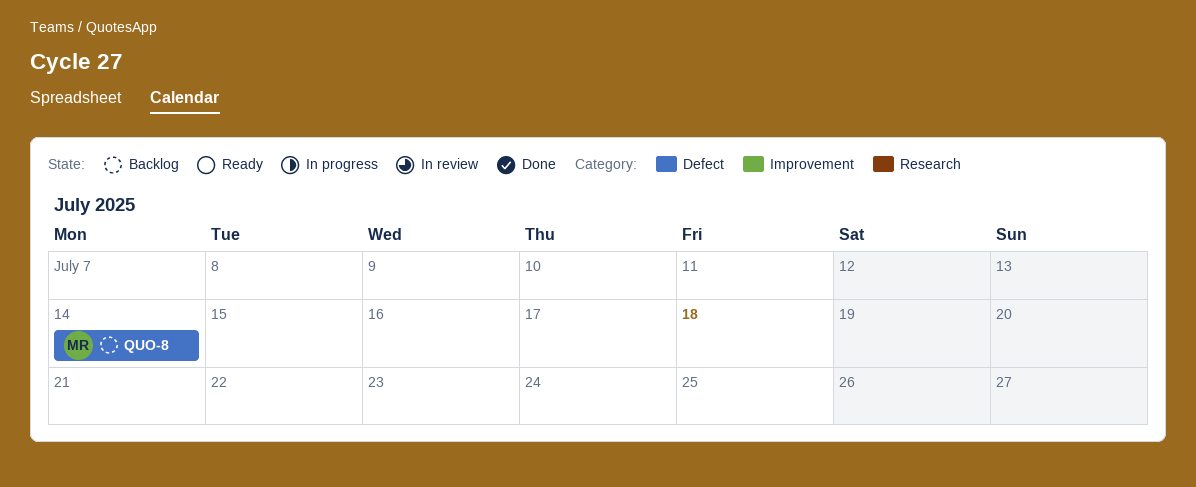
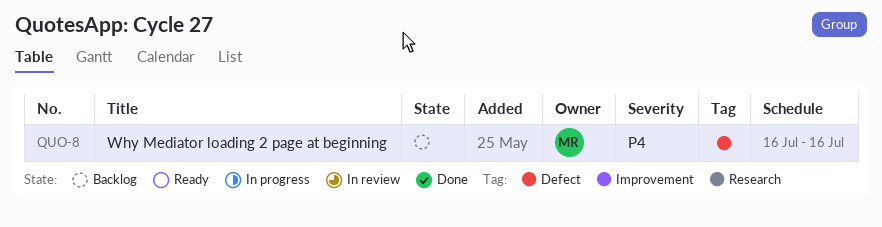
QUO-8, start: Jul 14 -> Jul 16
QUO-8, due: Jul 14 -> Jul 16

